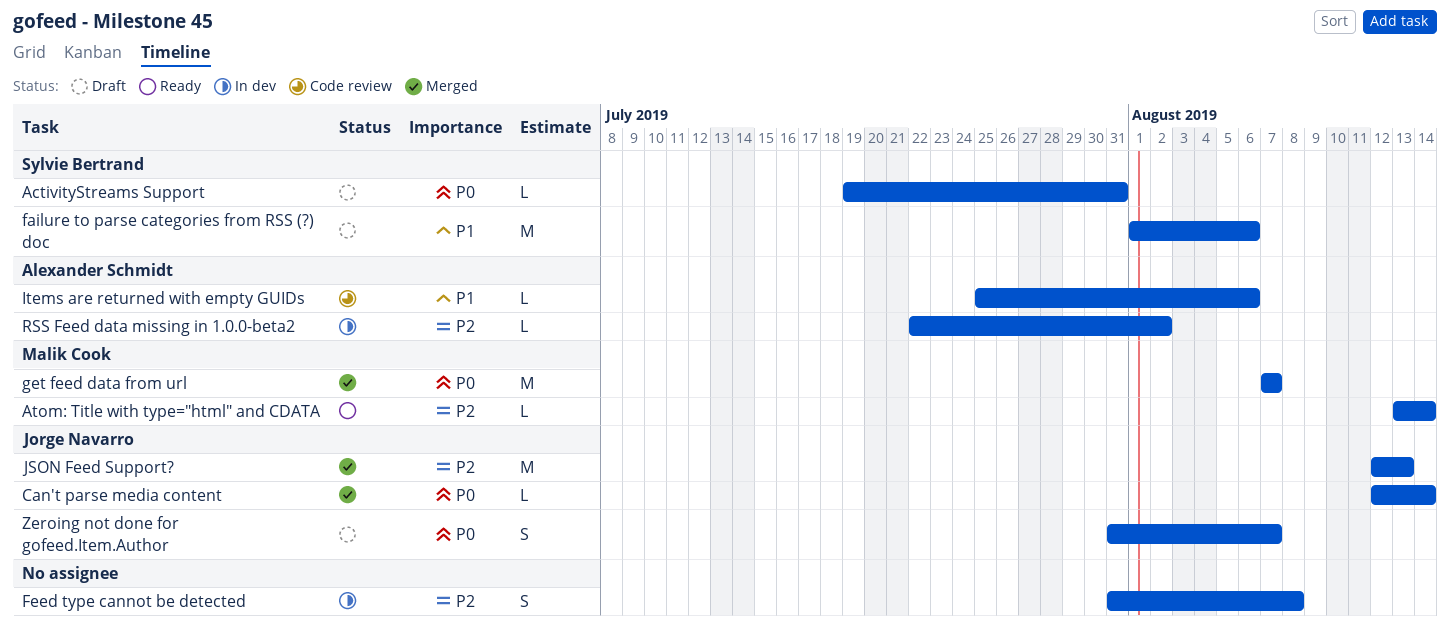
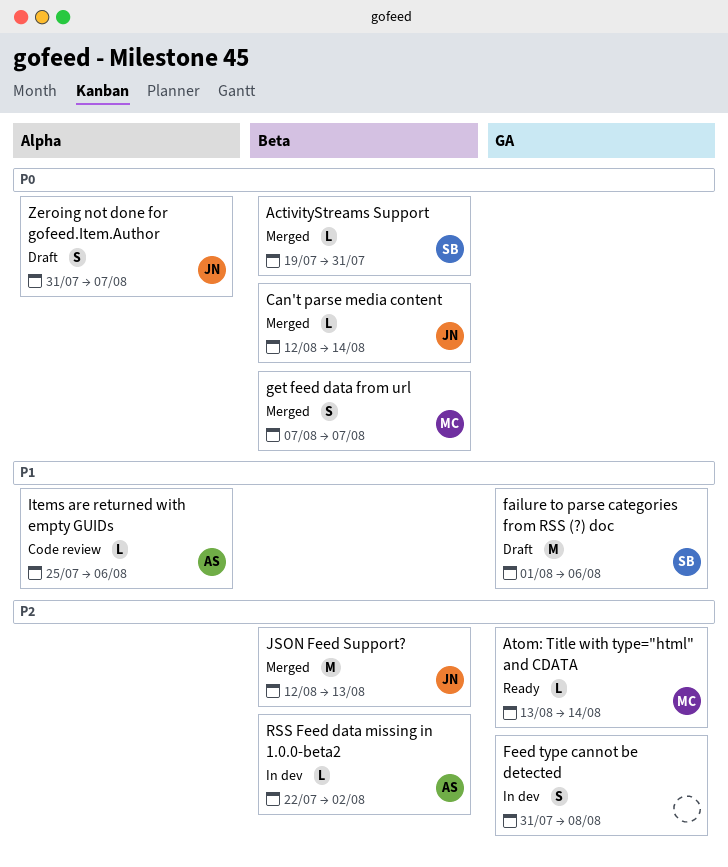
ActivityStreams Support, status: Draft -> Merged
get feed data from url, estimate: M -> S

